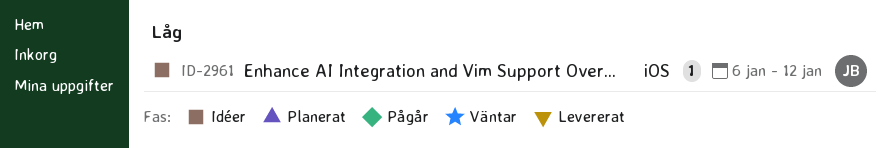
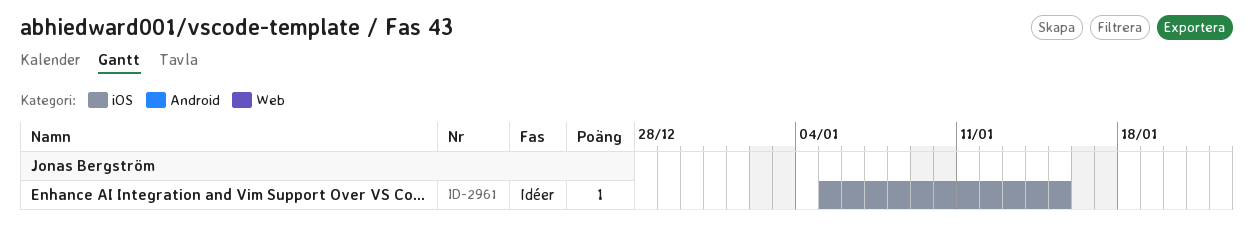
ID-2961, start: Jan 6 -> Jan 5
ID-2961, due: Jan 12 -> Jan 15

